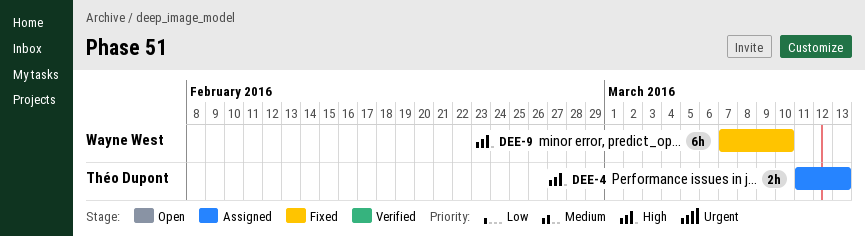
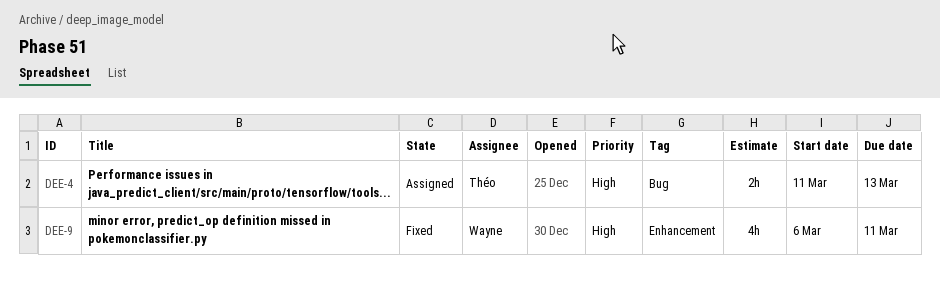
DEE-9, estimate: 6h -> 4h
DEE-9, start: Mar 7 -> Mar 6
DEE-9, due: Mar 10 -> Mar 11

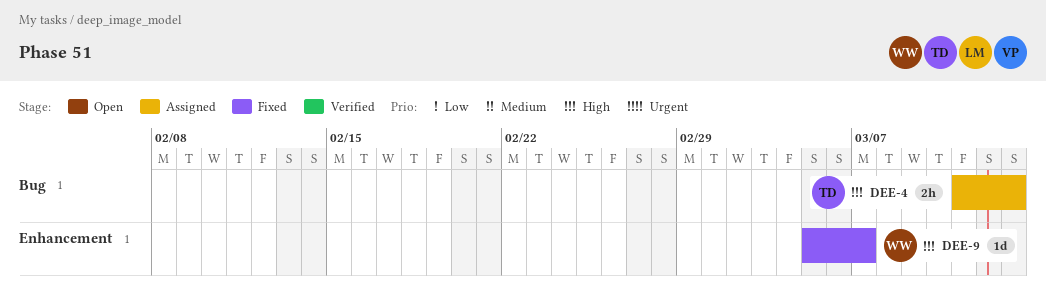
DEE-9, estimate: 4h -> 1d
DEE-9, start: Mar 6 -> Mar 5
DEE-9, due: Mar 11 -> Mar 7

